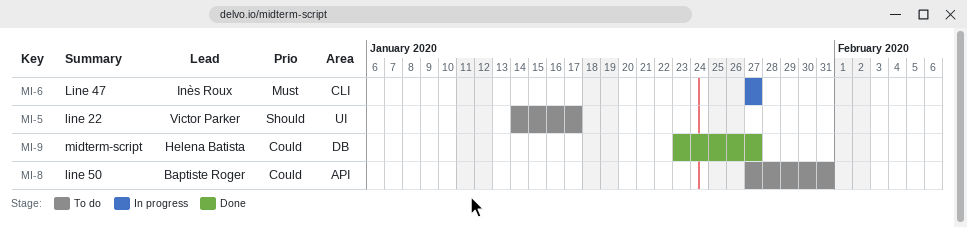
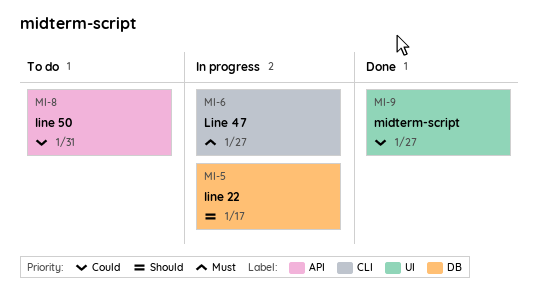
MI-5, status: To do -> In progress
MI-5, label: UI -> DB
MI-9, label: DB -> UI

